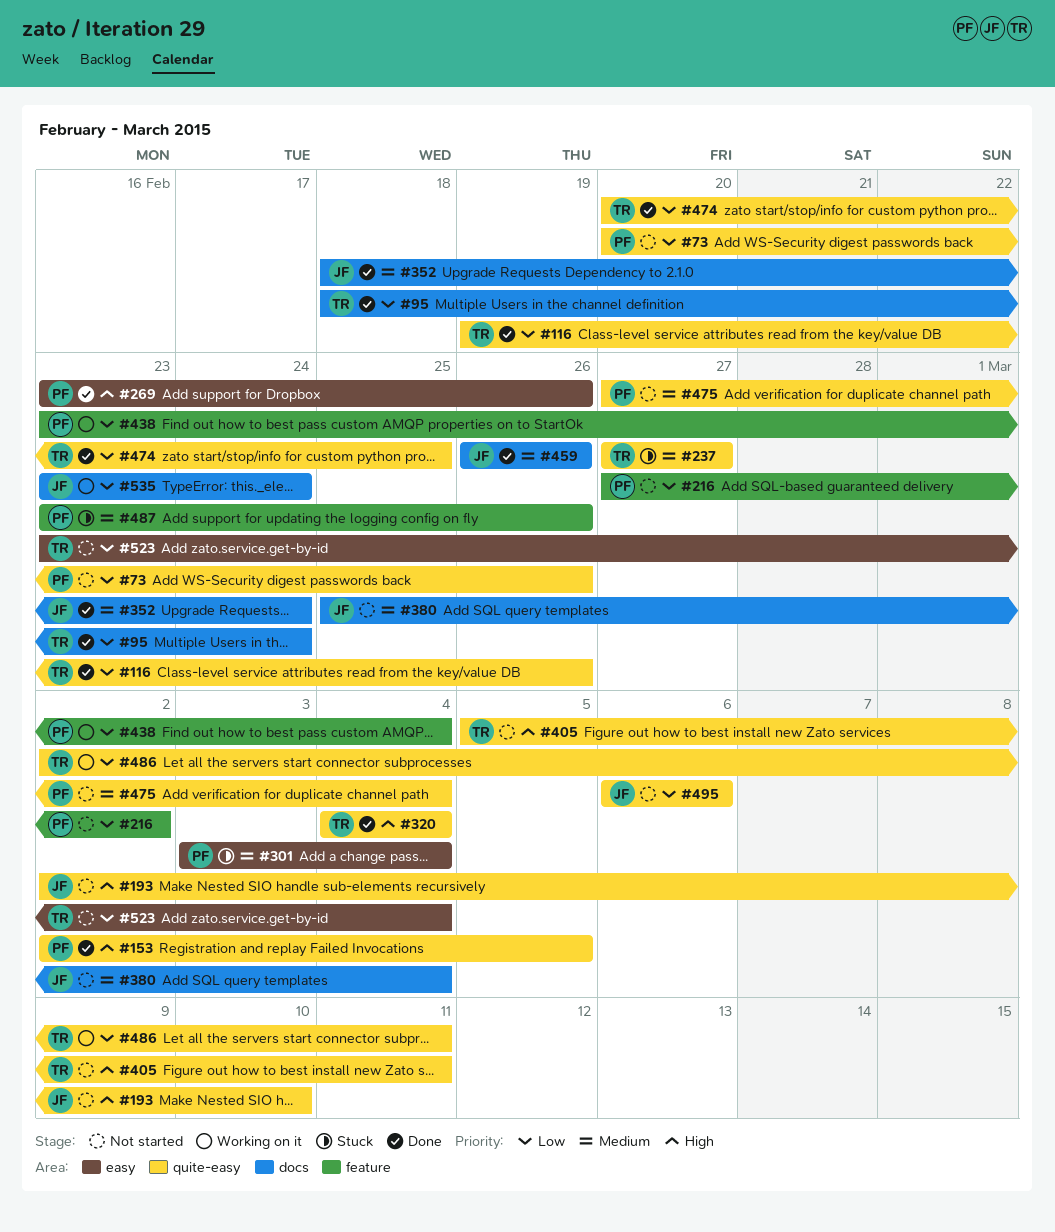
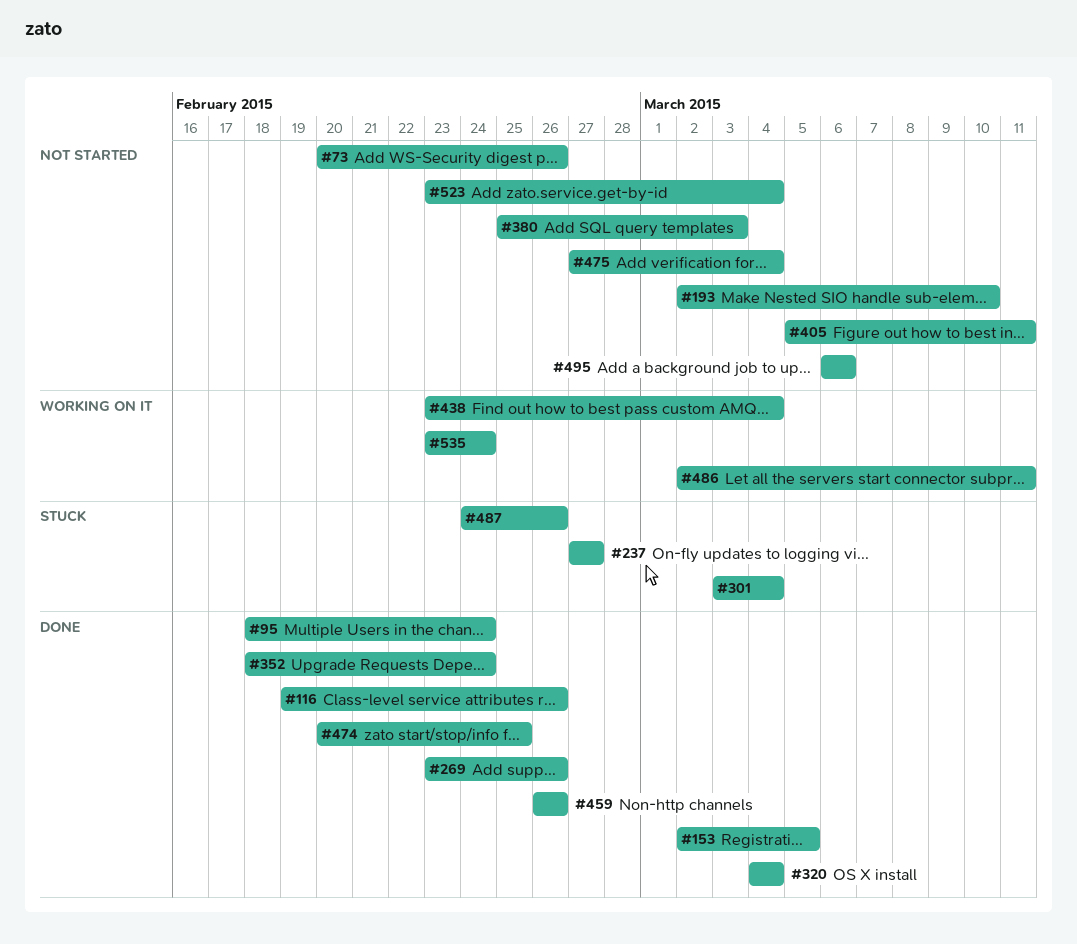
#216: present -> none
#380, due: Mar 4 -> Mar 3
#487, start: Feb 23 -> Feb 24

